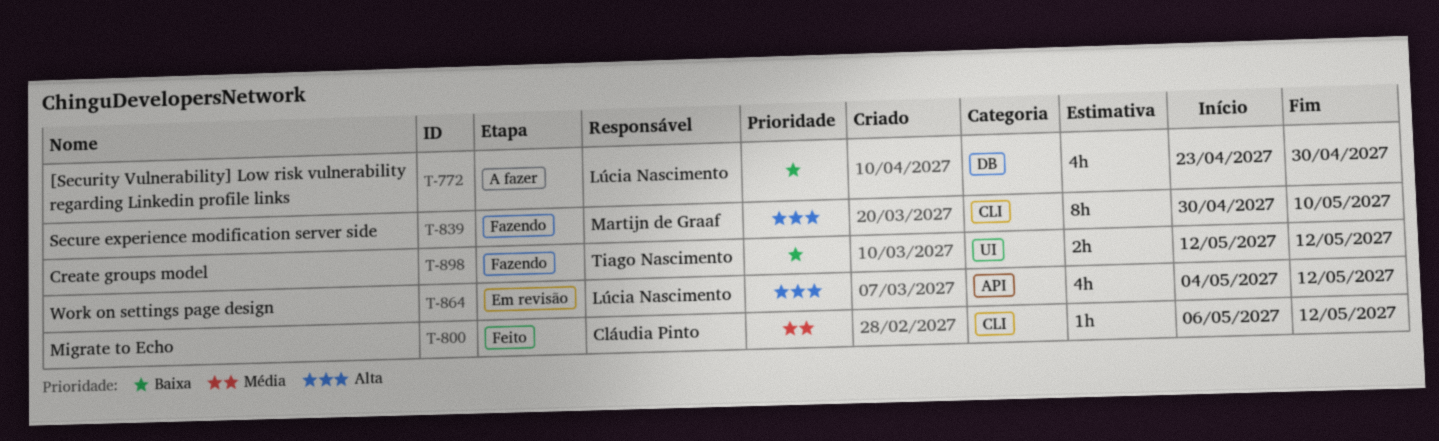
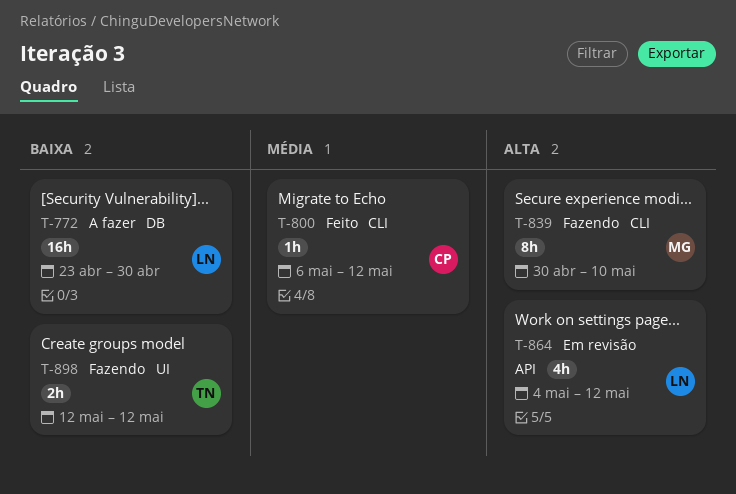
T-772, estimate: 4h -> 16h

